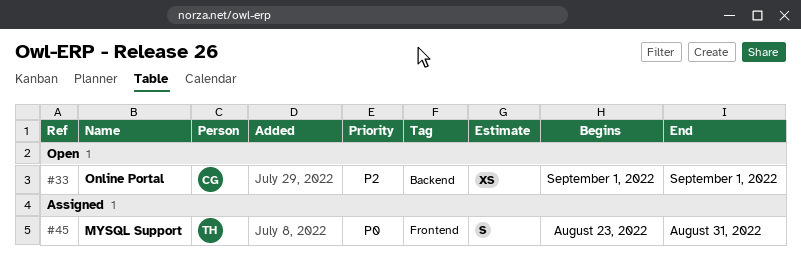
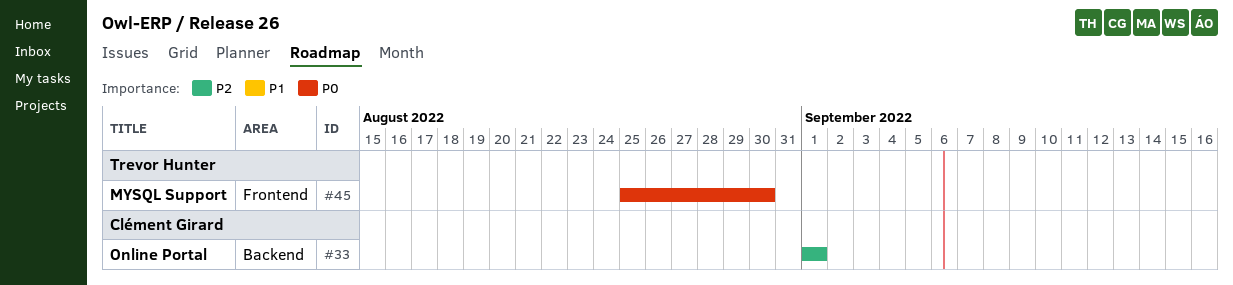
#45, start: Aug 23 -> Aug 25
#45, due: Aug 31 -> Aug 30

